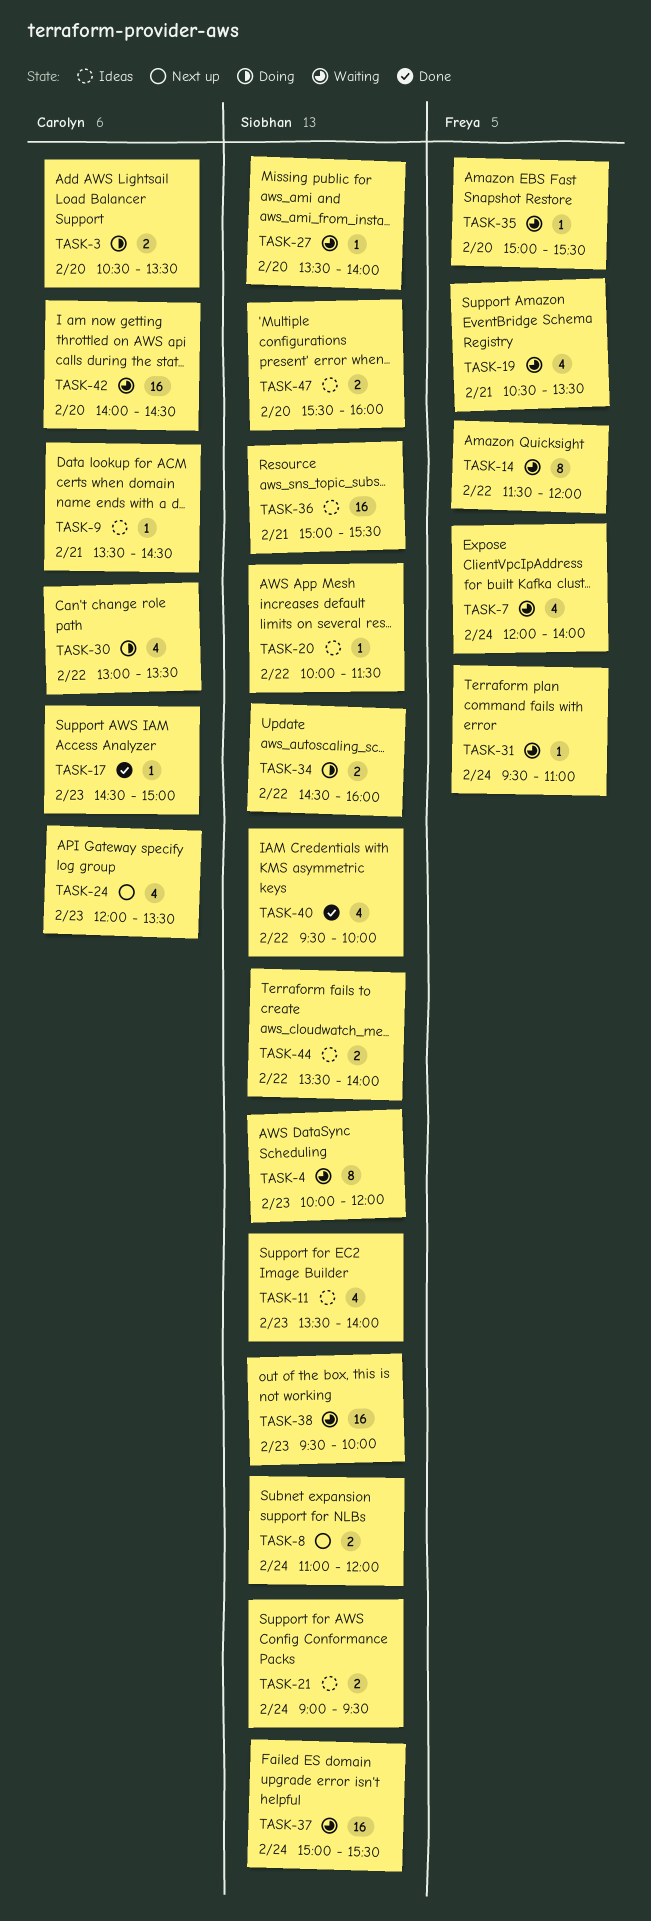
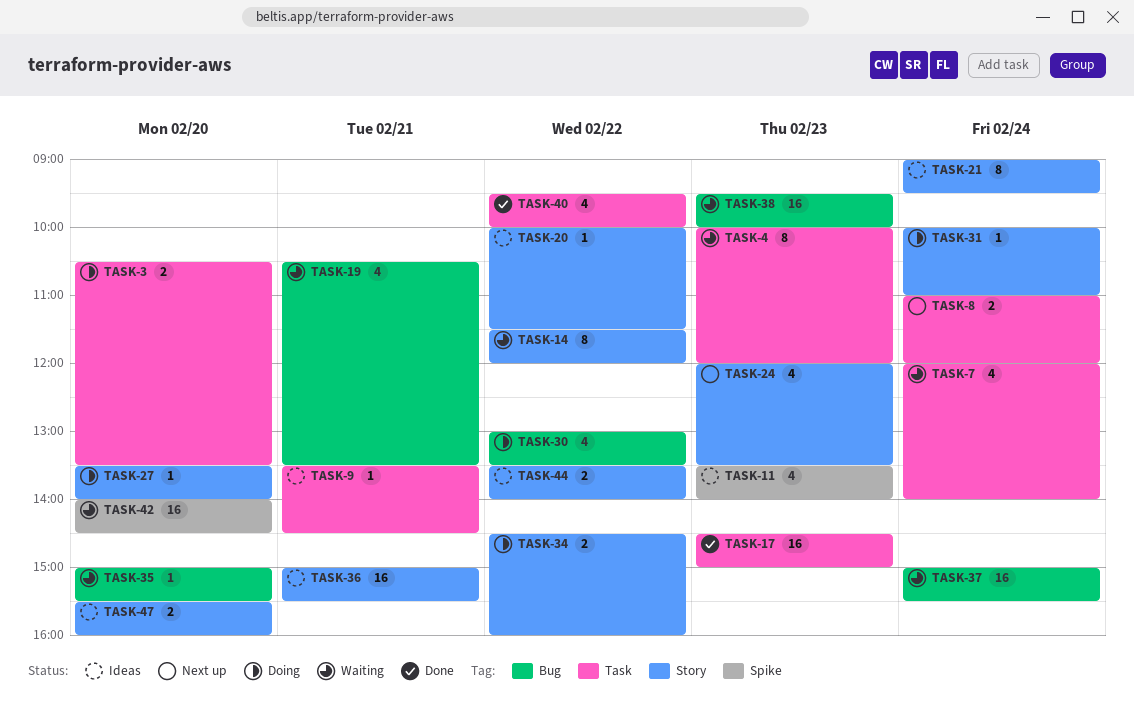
TASK-17, estimate: 1 -> 16
TASK-21, estimate: 2 -> 8
TASK-27, status: Waiting -> Doing
TASK-31, status: Waiting -> Doing
TASK-31, begins: 09:30 -> 10:00

